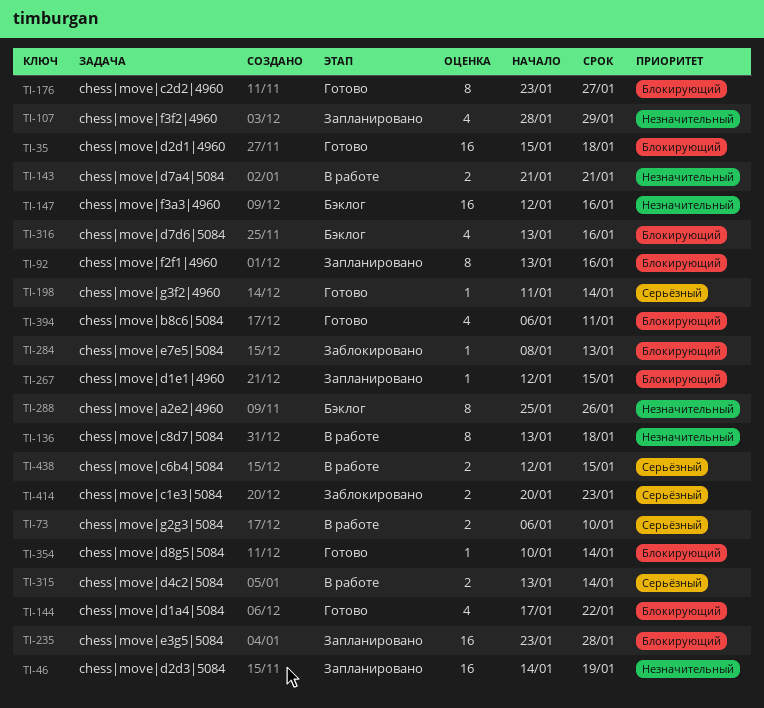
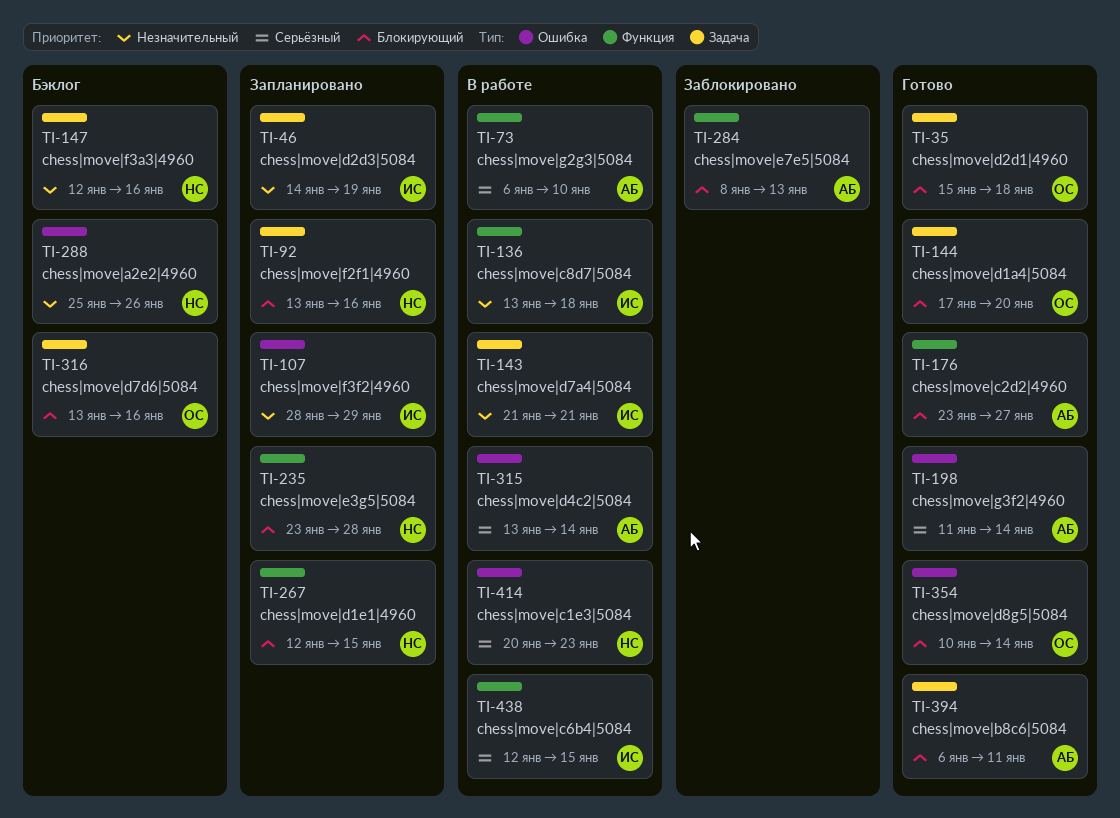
TI-144, due: Jan 22 -> Jan 20
TI-414, status: Заблокировано -> В работе

